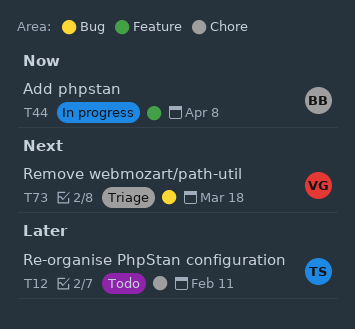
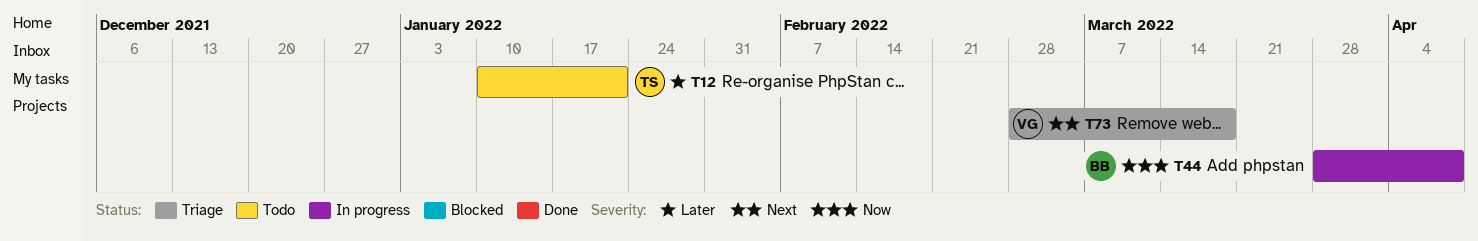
T12, due: Feb 11 -> Jan 21

